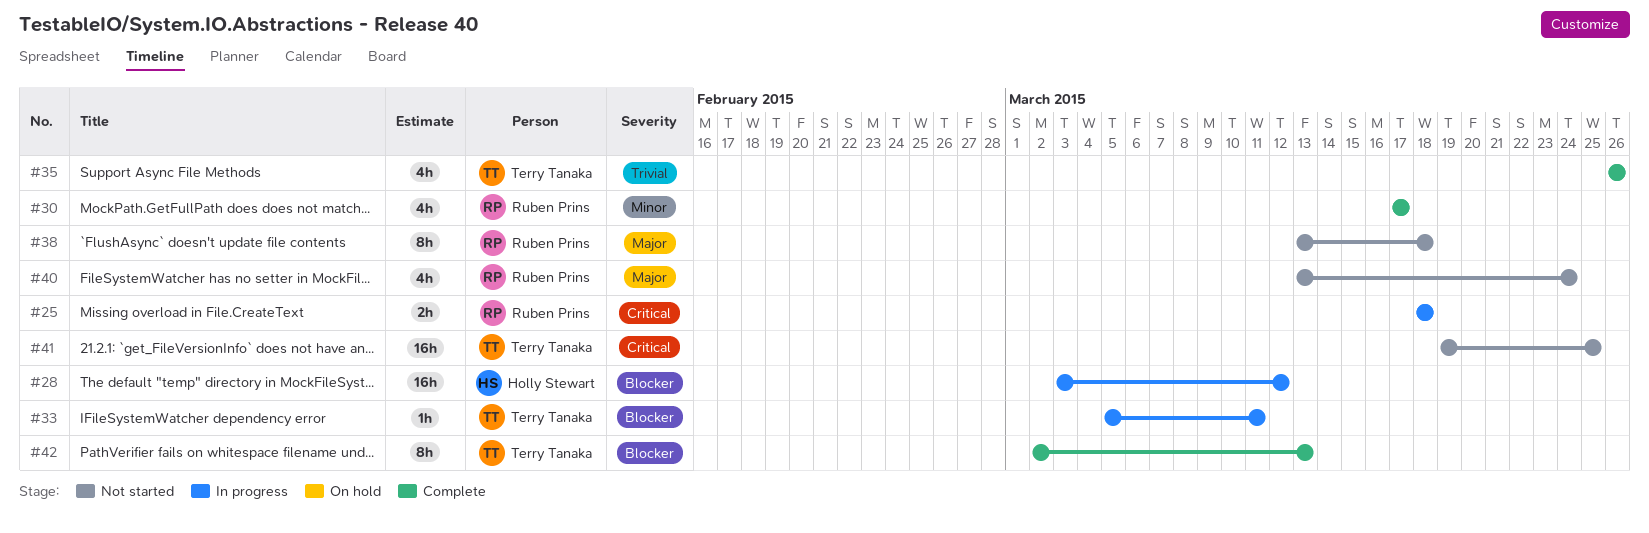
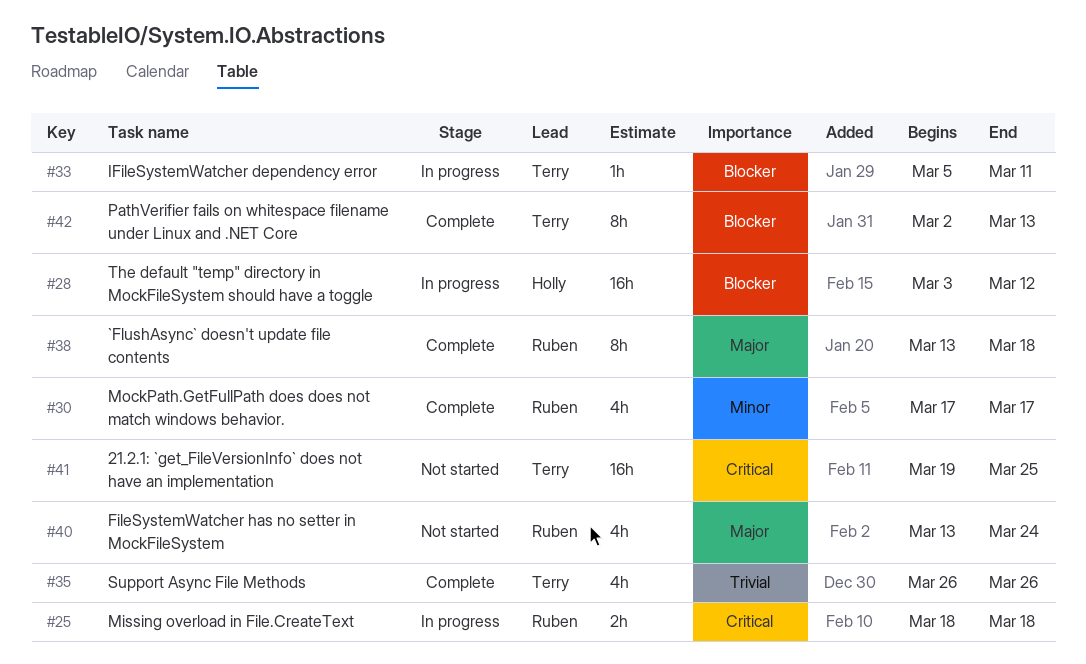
#38, status: Not started -> Complete

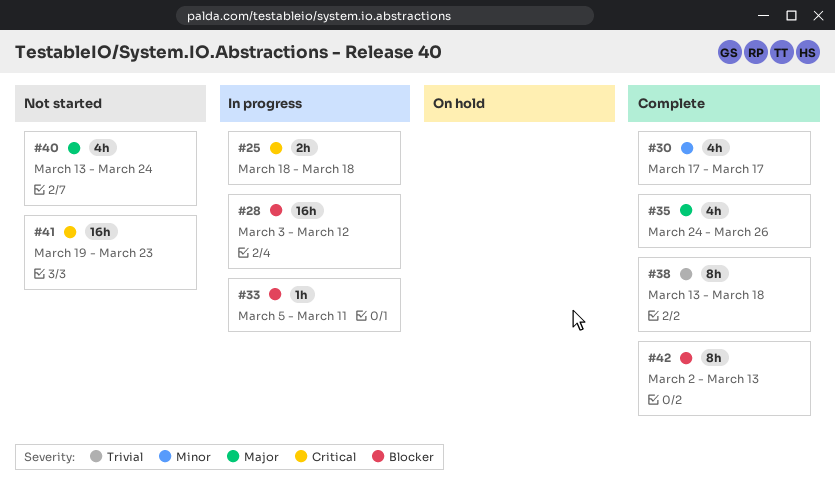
#35, priority: Trivial -> Major
#35, start: Mar 26 -> Mar 24
#38, priority: Major -> Trivial
#41, due: Mar 25 -> Mar 23

